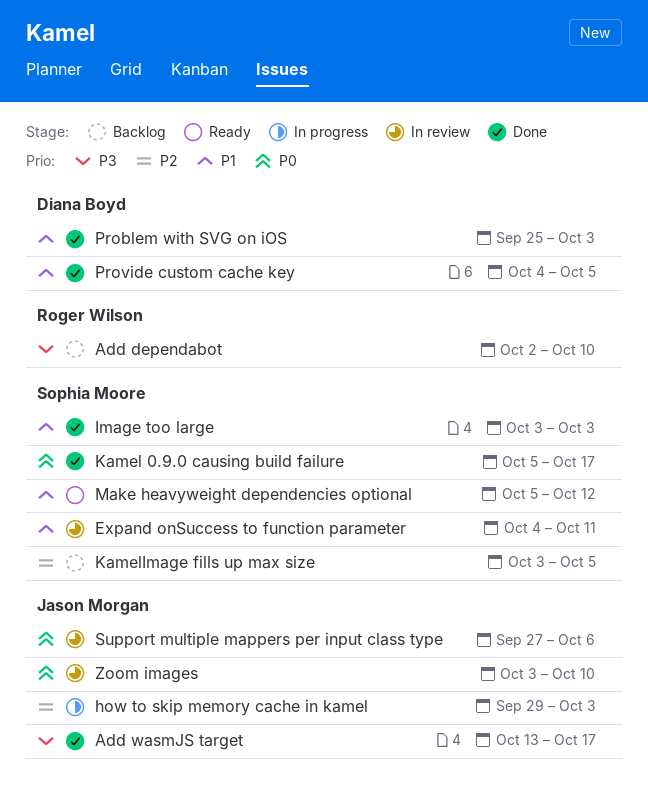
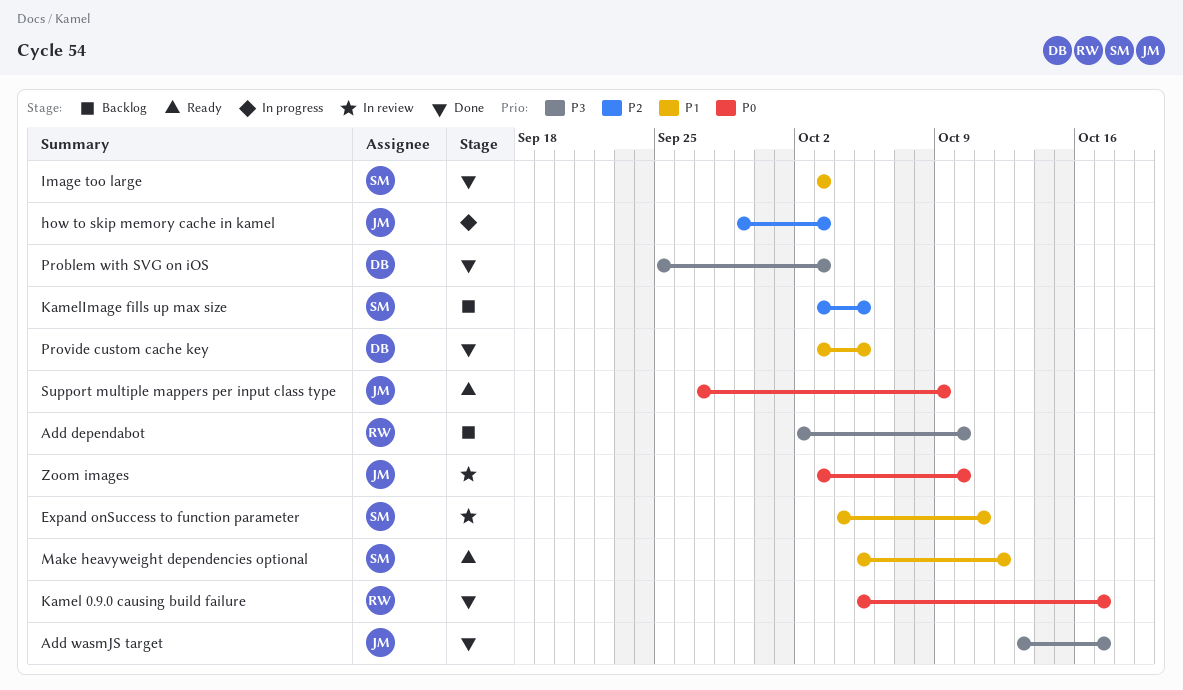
Kamel 0.9.0 causing build failure, owner: Sophia Moore -> Roger Wilson
Problem with SVG on iOS, priority: P1 -> P3
Provide custom cache key, start: Oct 4 -> Oct 3
Support multiple mappers per input class type, status: In review -> Ready
Support multiple mappers per input class type, due: Oct 6 -> Oct 9

